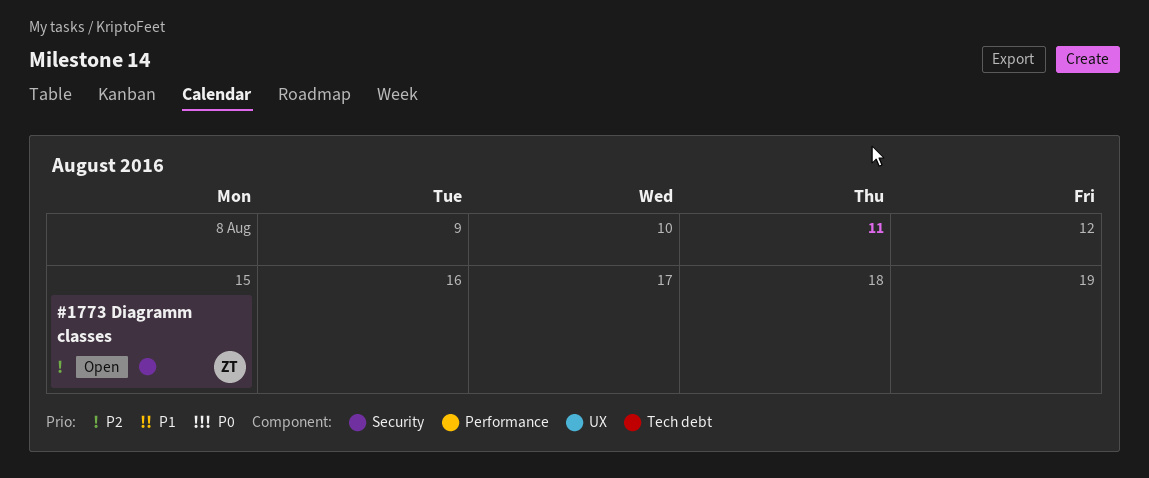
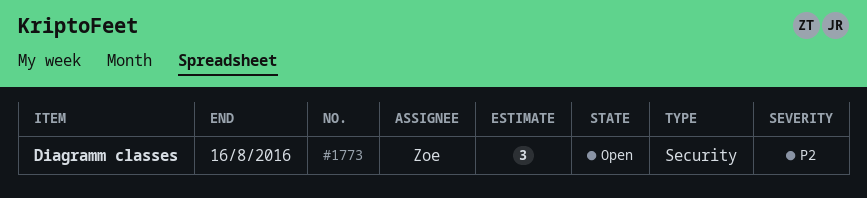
#1773, due: Aug 15 -> Aug 16

